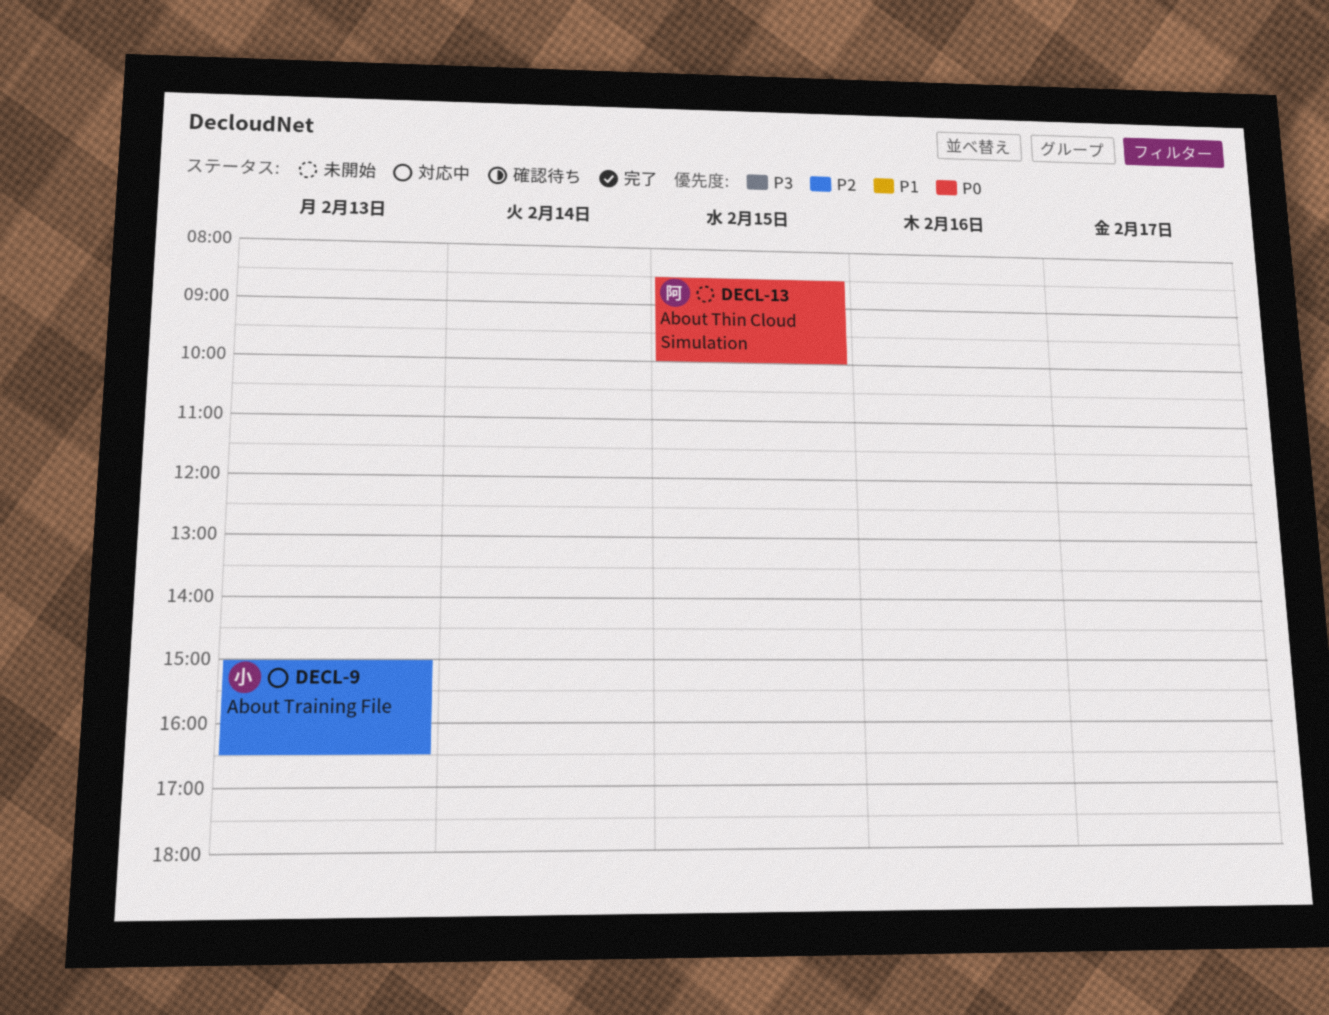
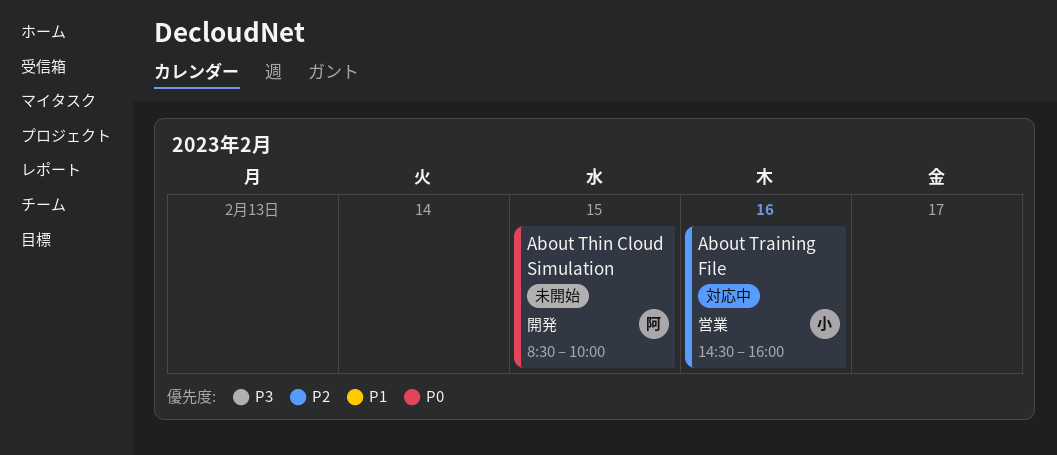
About Training File, day: Feb 13 -> Feb 16
About Training File, begins: 15:00 -> 14:30
About Training File, ends: 16:30 -> 16:00

